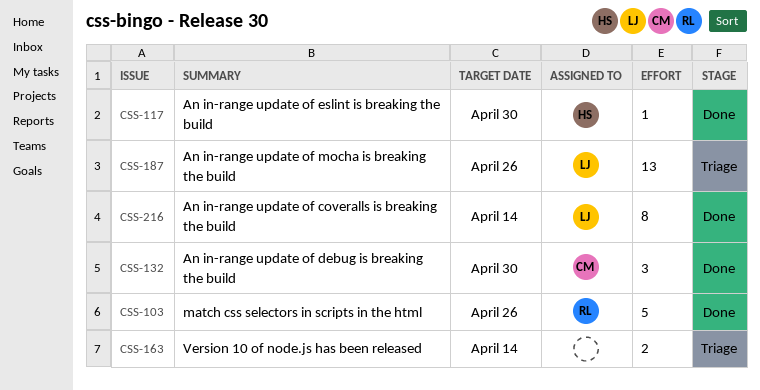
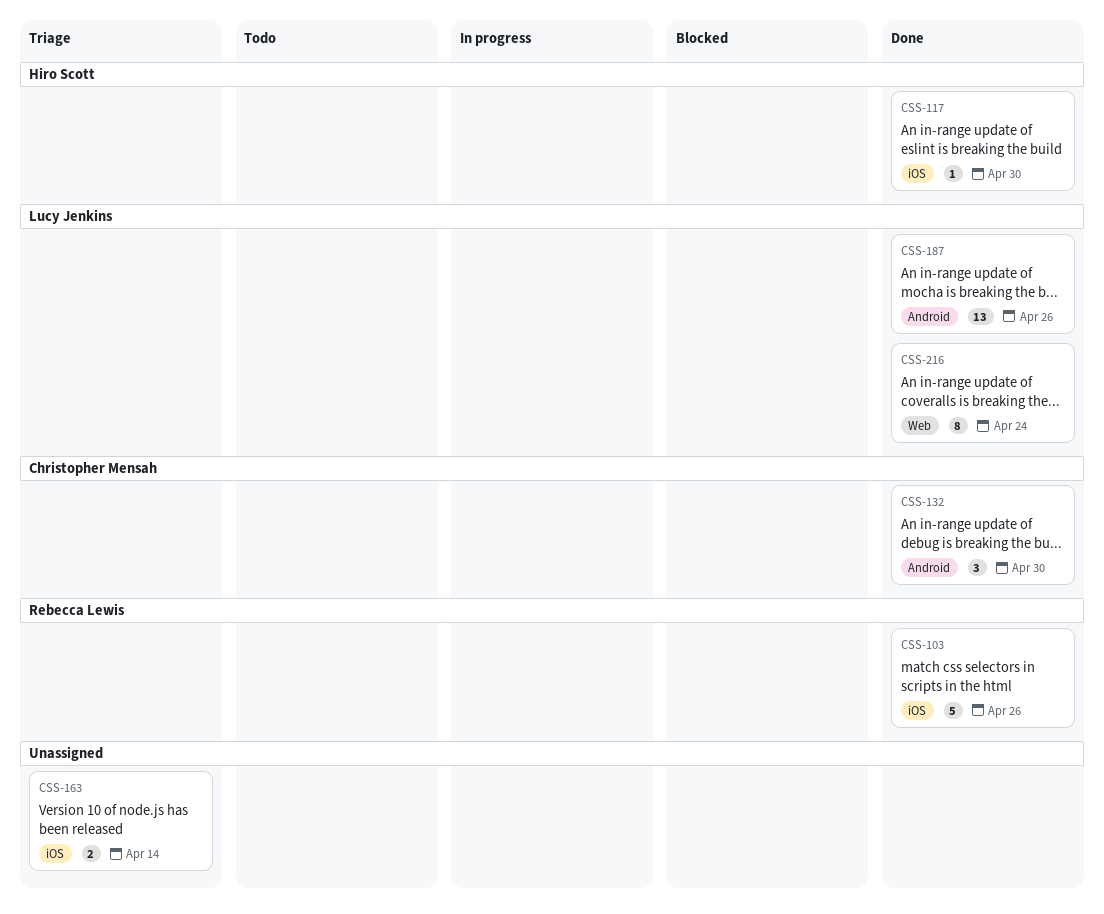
CSS-187, status: Triage -> Done
CSS-216, due: Apr 14 -> Apr 24

